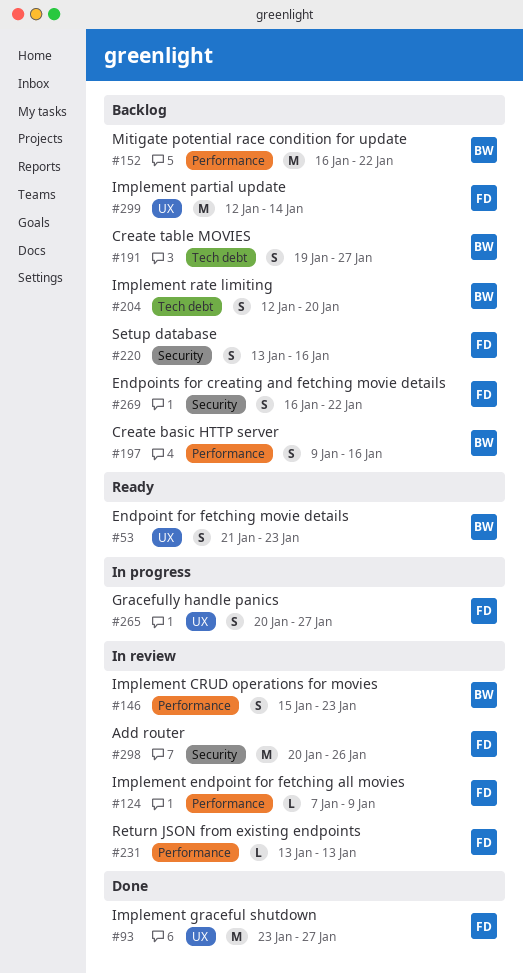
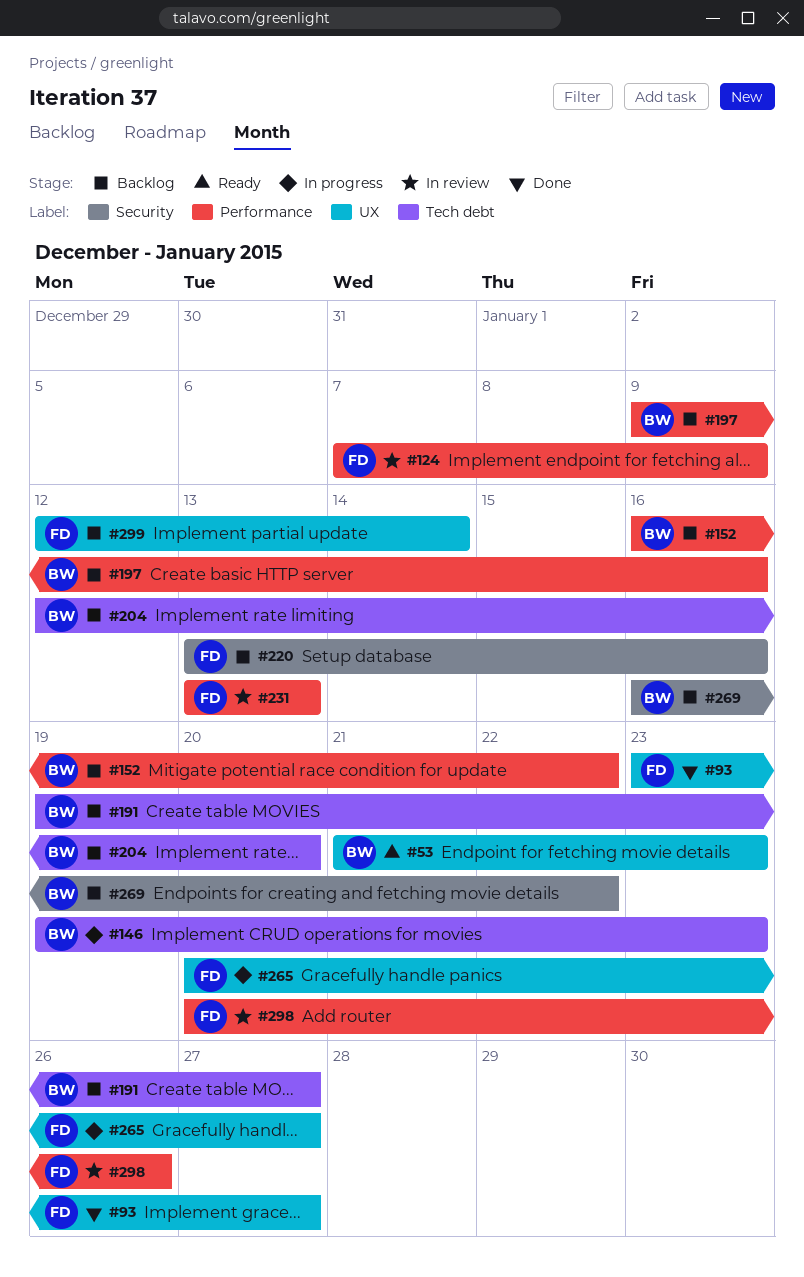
#146, status: In review -> In progress
#146, label: Performance -> Tech debt
#146, start: Jan 15 -> Jan 19
#269, owner: FD -> BW
#298, label: Security -> Performance

